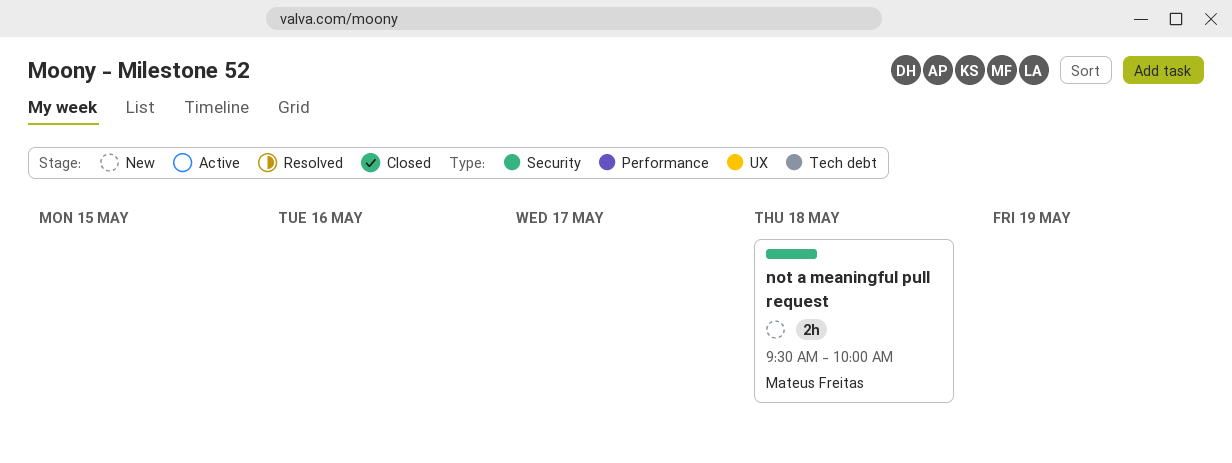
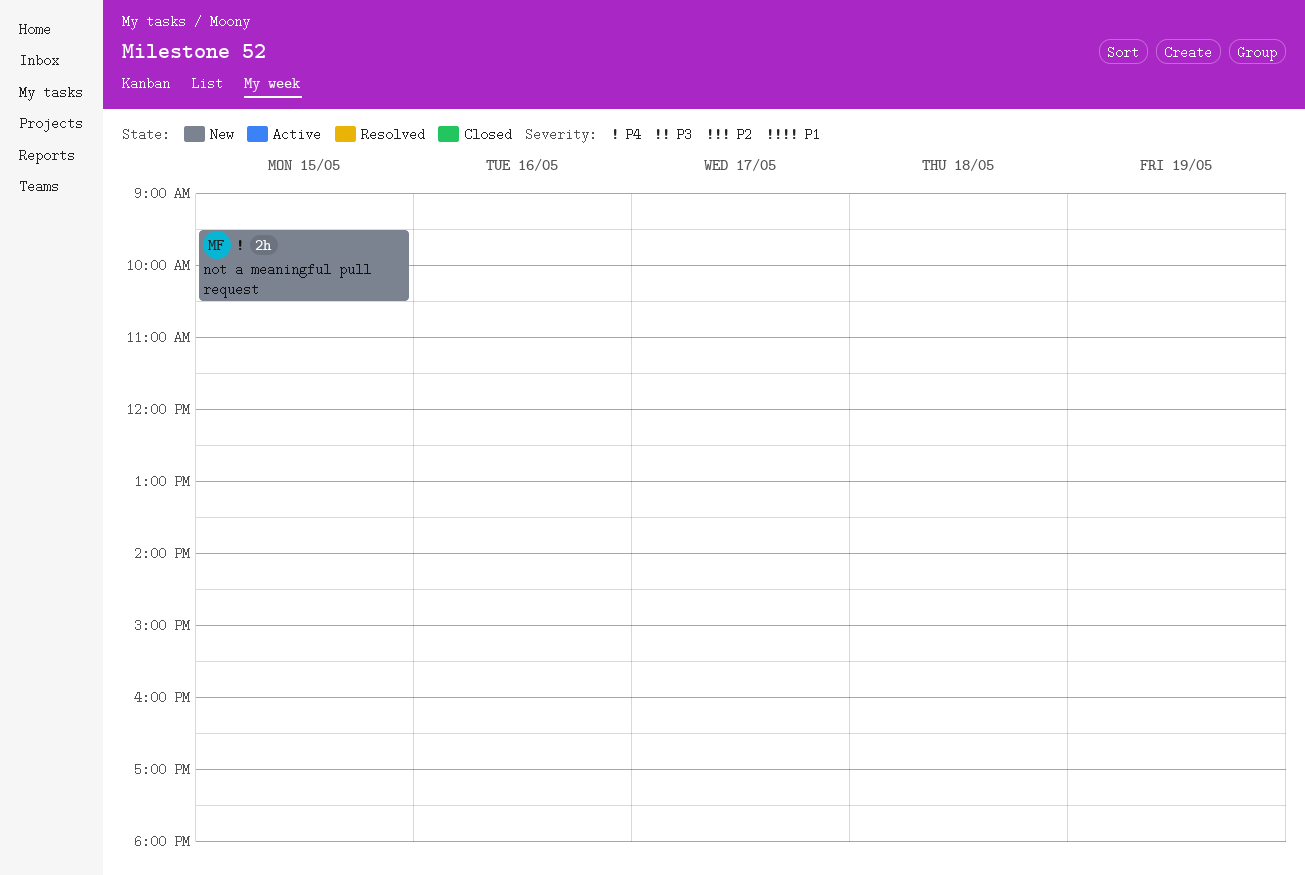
not a meaningful pull request, day: May 18 -> May 15
not a meaningful pull request, ends: 10:00 -> 10:30

